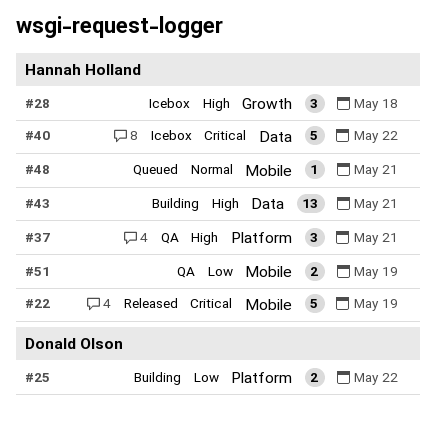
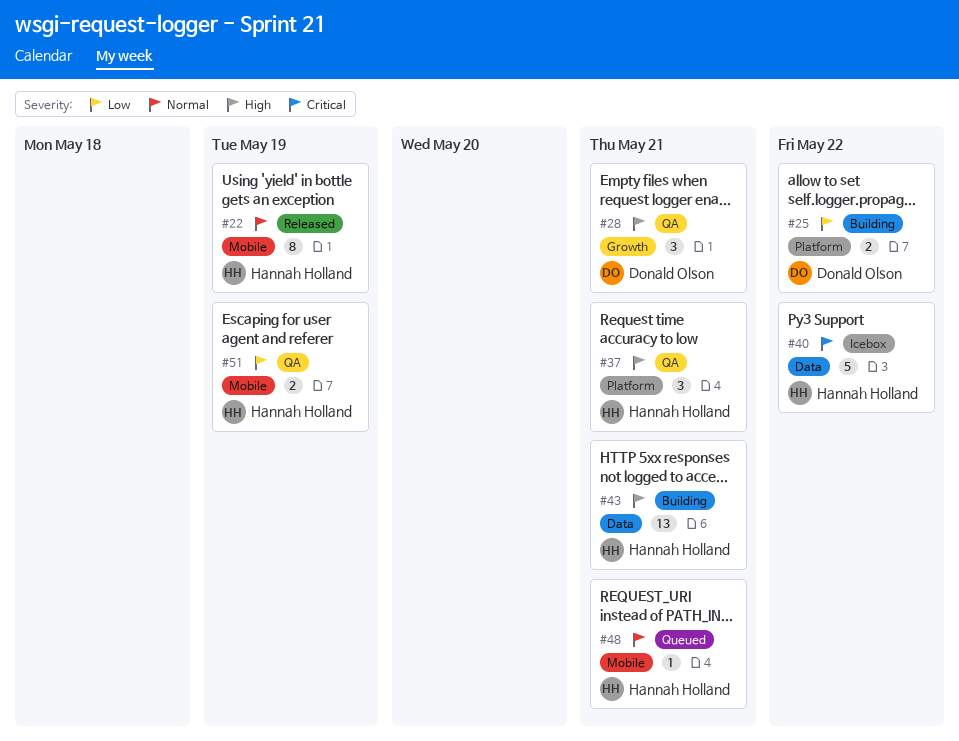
#22, priority: Critical -> Normal
#22, estimate: 5 -> 8
#28, status: Icebox -> QA
#28, owner: Hannah Holland -> Donald Olson
#28, due: May 18 -> May 21

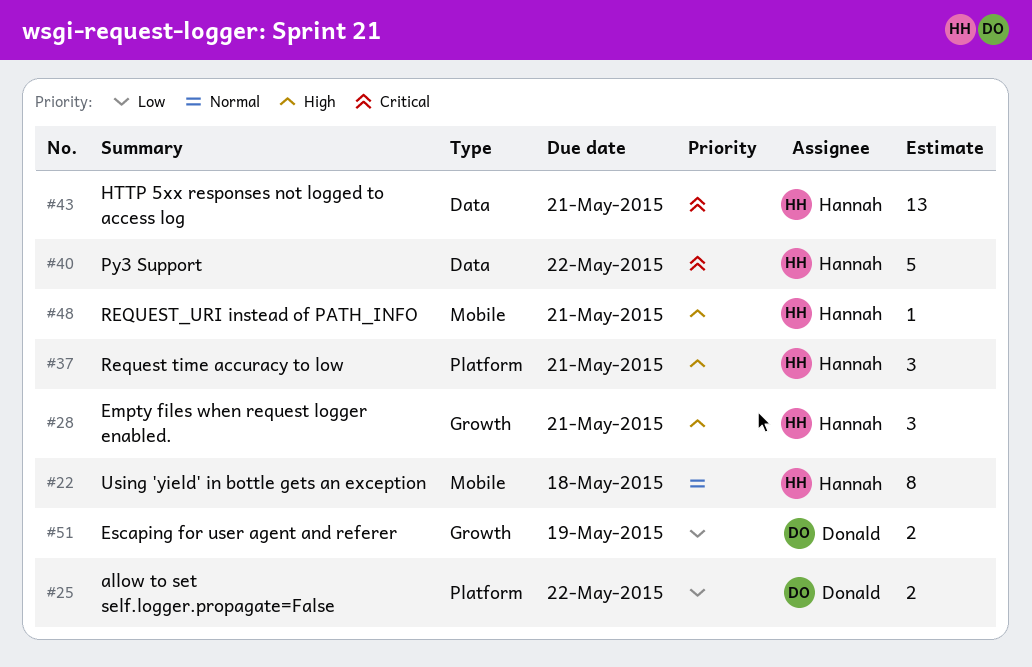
#22, due: May 19 -> May 18
#28, owner: Donald Olson -> Hannah Holland
#43, priority: High -> Critical
#48, priority: Normal -> High
#51, owner: Hannah Holland -> Donald Olson
#51, label: Mobile -> Growth

